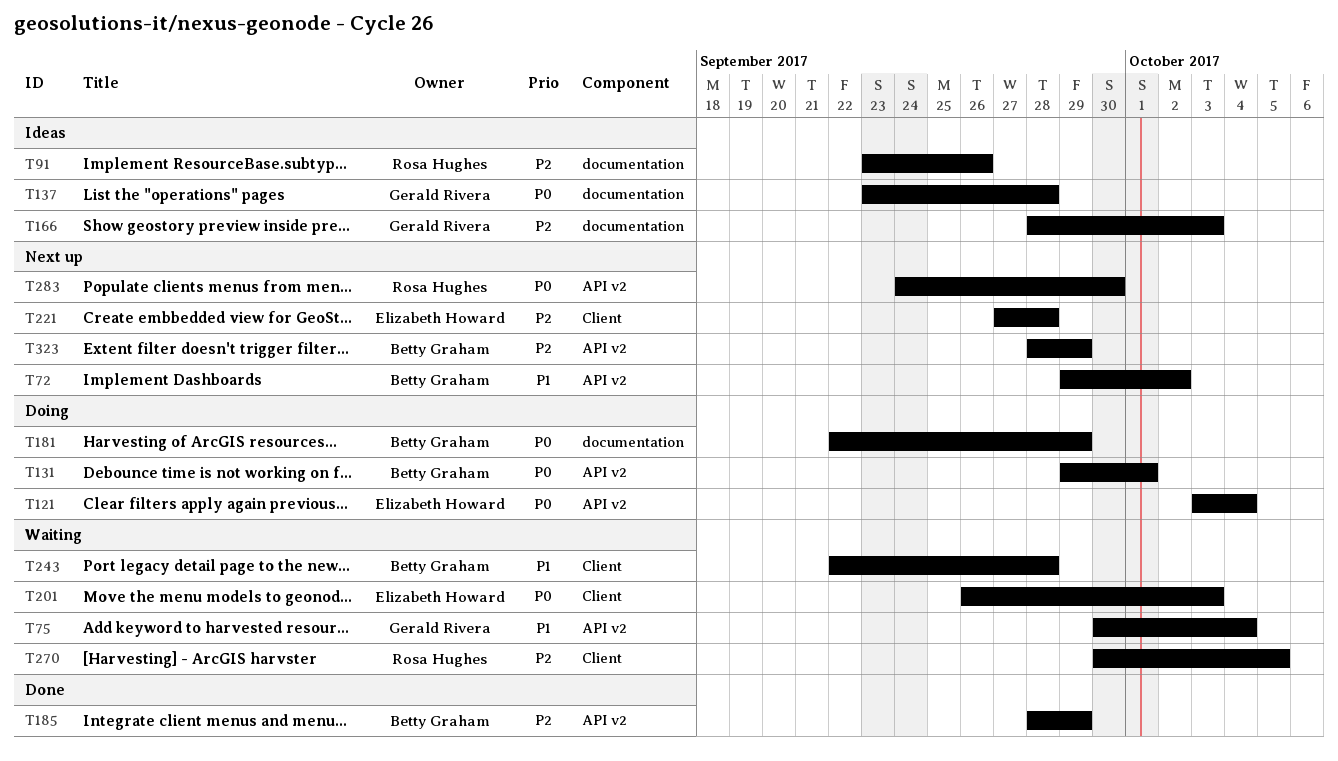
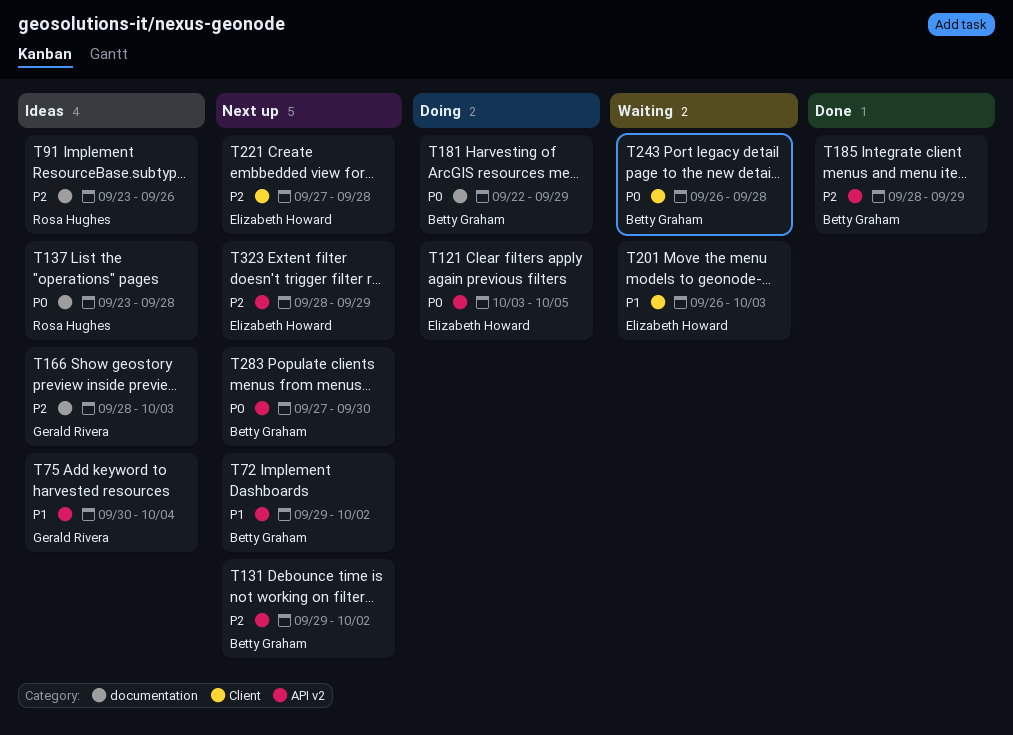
T75, status: Waiting -> Ideas
T121, due: Oct 4 -> Oct 5
T131, status: Doing -> Next up
T131, priority: P0 -> P2
T131, due: Oct 1 -> Oct 2
T137, owner: Gerald Rivera -> Rosa Hughes
T201, priority: P0 -> P1
T243, priority: P1 -> P0
T243, start: Sep 22 -> Sep 26
T270: present -> none
T283, owner: Rosa Hughes -> Betty Graham
T283, start: Sep 24 -> Sep 27
T323, owner: Betty Graham -> Elizabeth Howard

